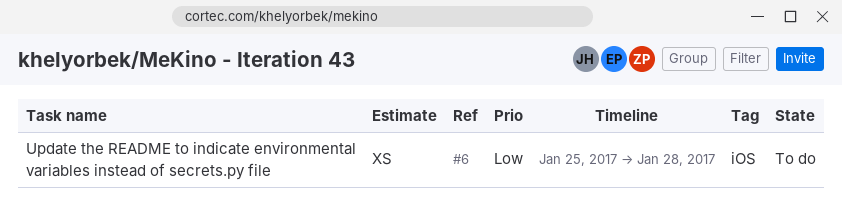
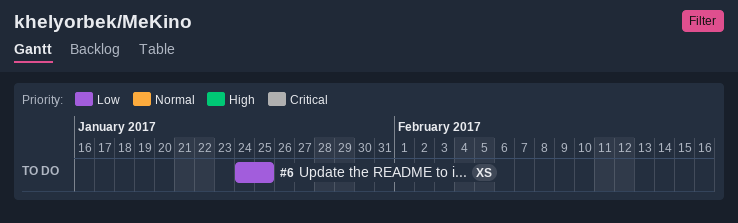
#6, start: Jan 25 -> Jan 24
#6, due: Jan 28 -> Jan 25

